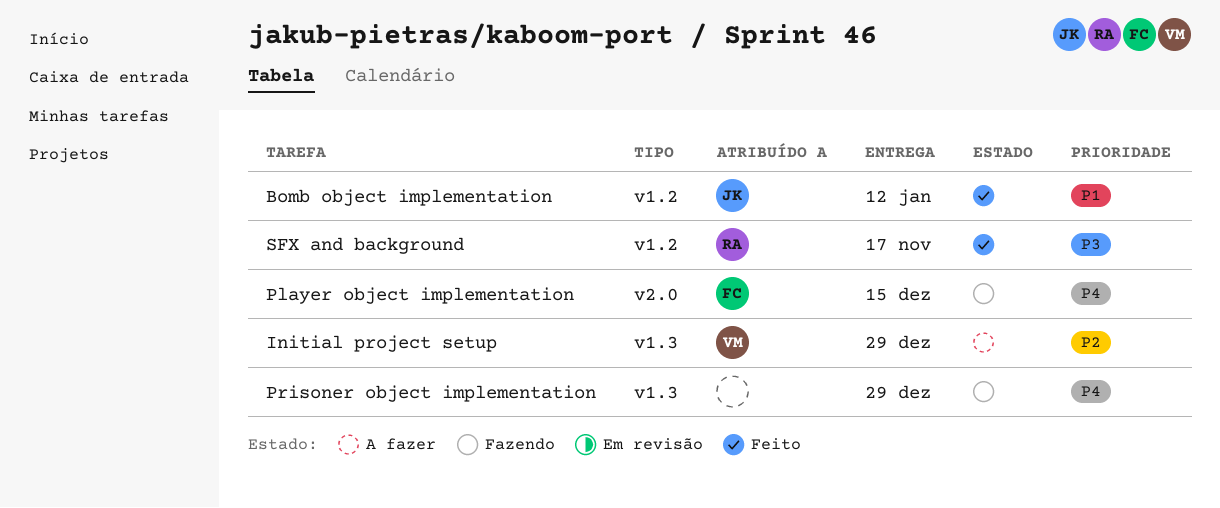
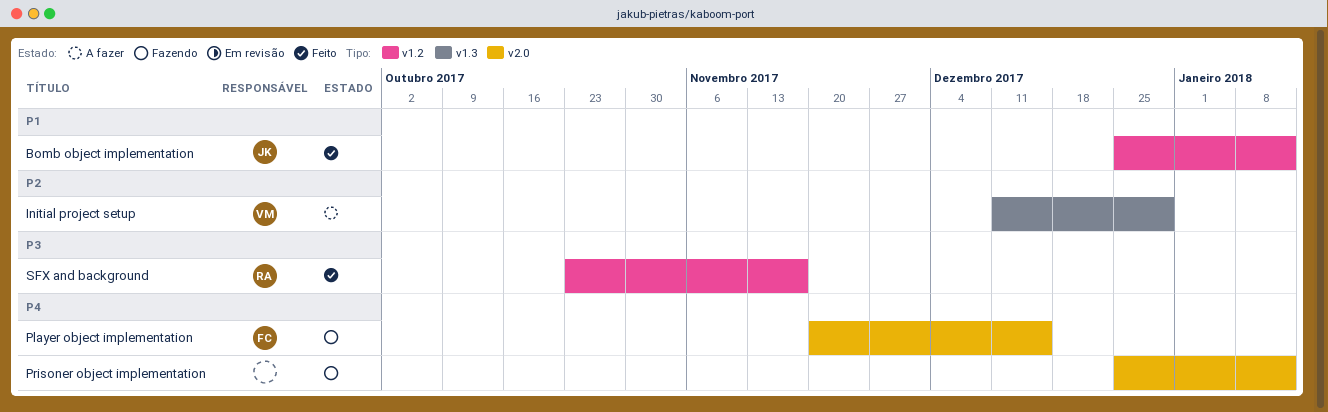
Prisoner object implementation, label: v1.3 -> v2.0
Prisoner object implementation, due: Dec 29 -> Jan 12

